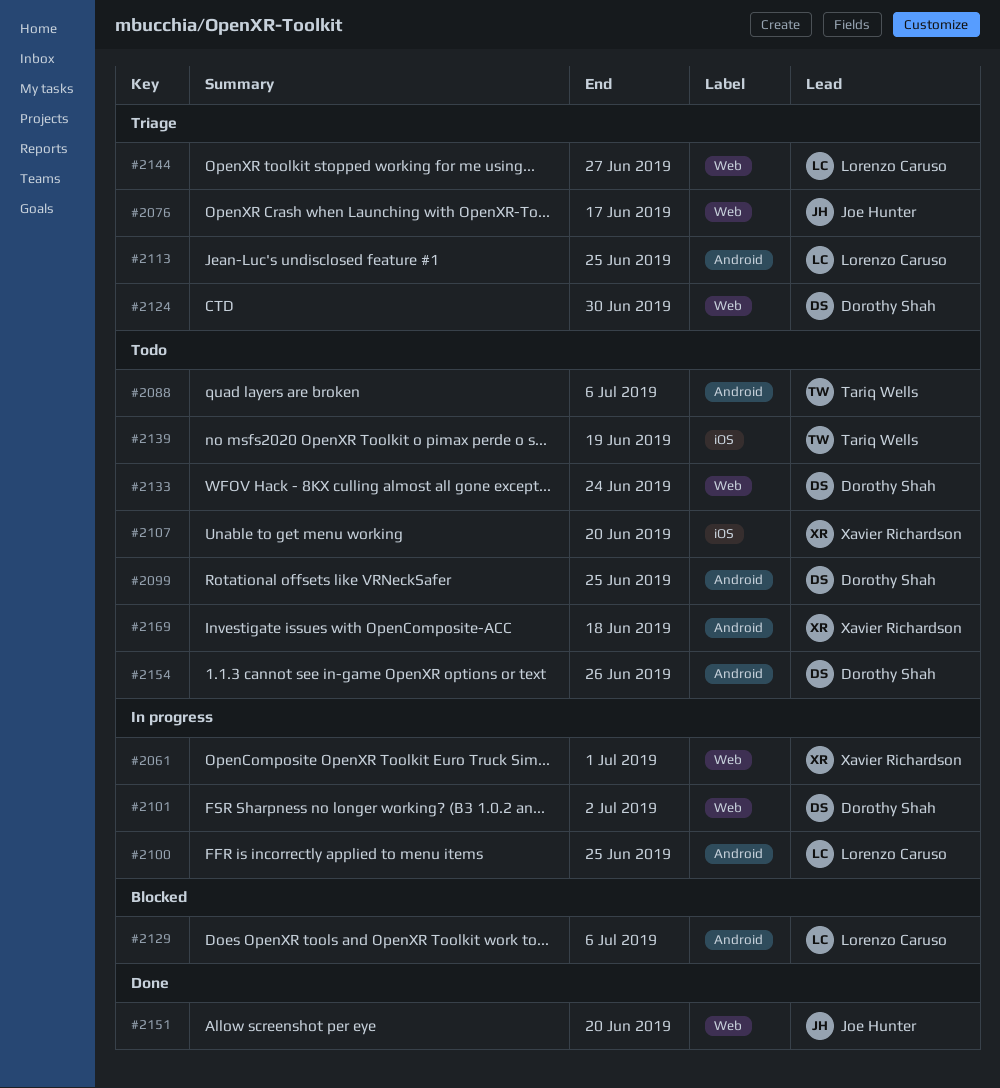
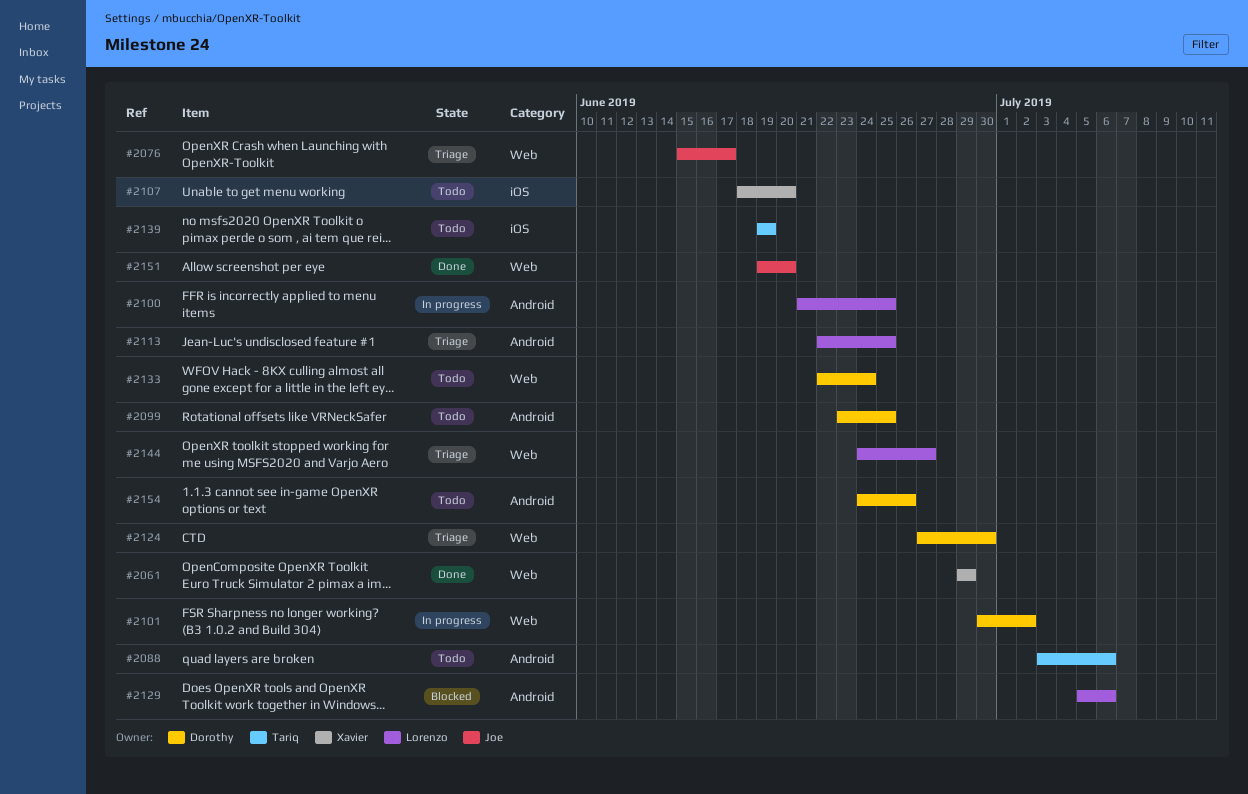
#2061, status: In progress -> Done
#2061, due: Jul 1 -> Jun 29
#2169: present -> none

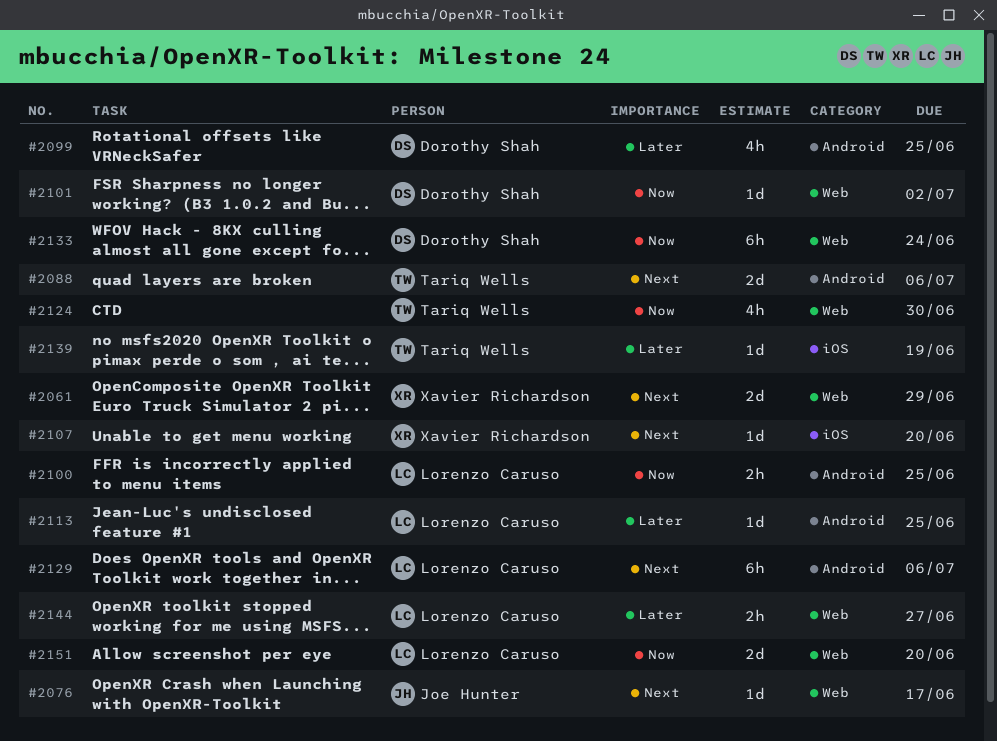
#2124, owner: Dorothy Shah -> Tariq Wells
#2151, owner: Joe Hunter -> Lorenzo Caruso
#2154: present -> none

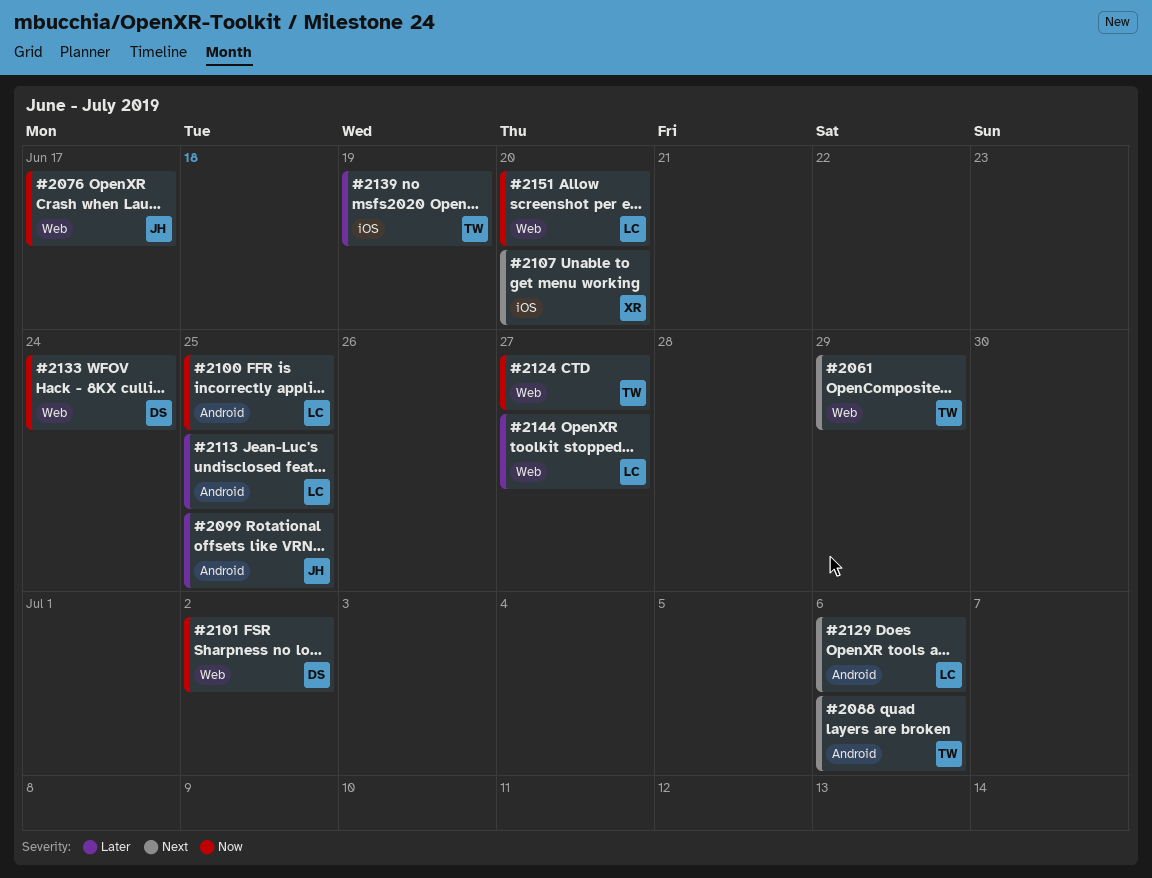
#2061, owner: Xavier Richardson -> Tariq Wells
#2076, priority: Next -> Now
#2099, owner: Dorothy Shah -> Joe Hunter
#2124, due: Jun 30 -> Jun 27

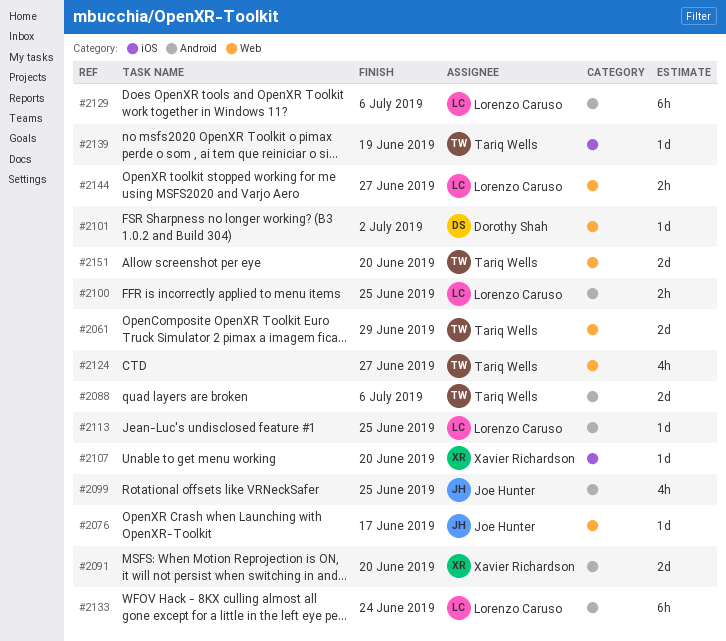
#2091: none -> present
#2133, owner: Dorothy Shah -> Lorenzo Caruso
#2133, label: Web -> Android
#2151, owner: Lorenzo Caruso -> Tariq Wells

